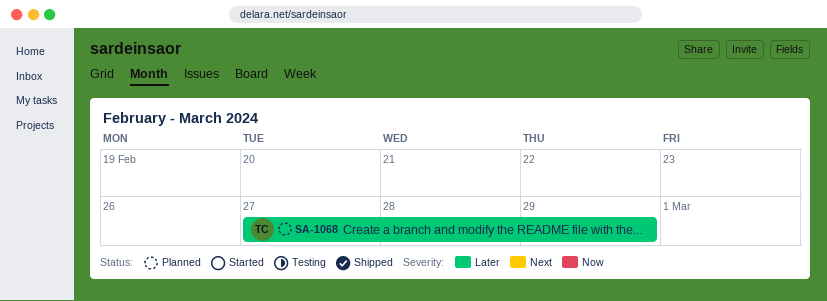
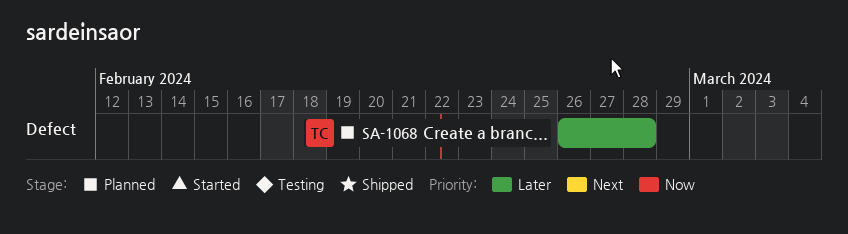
SA-1068, start: Feb 27 -> Feb 26
SA-1068, due: Feb 29 -> Feb 28

